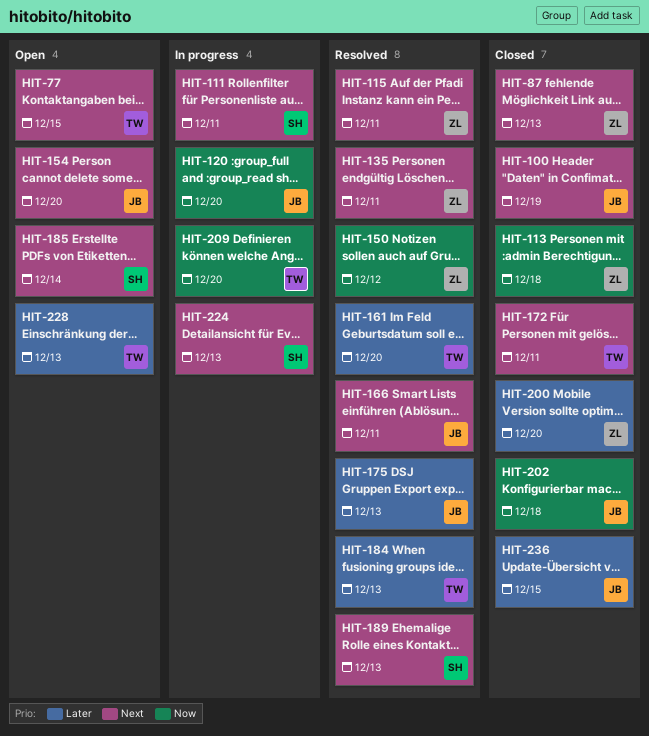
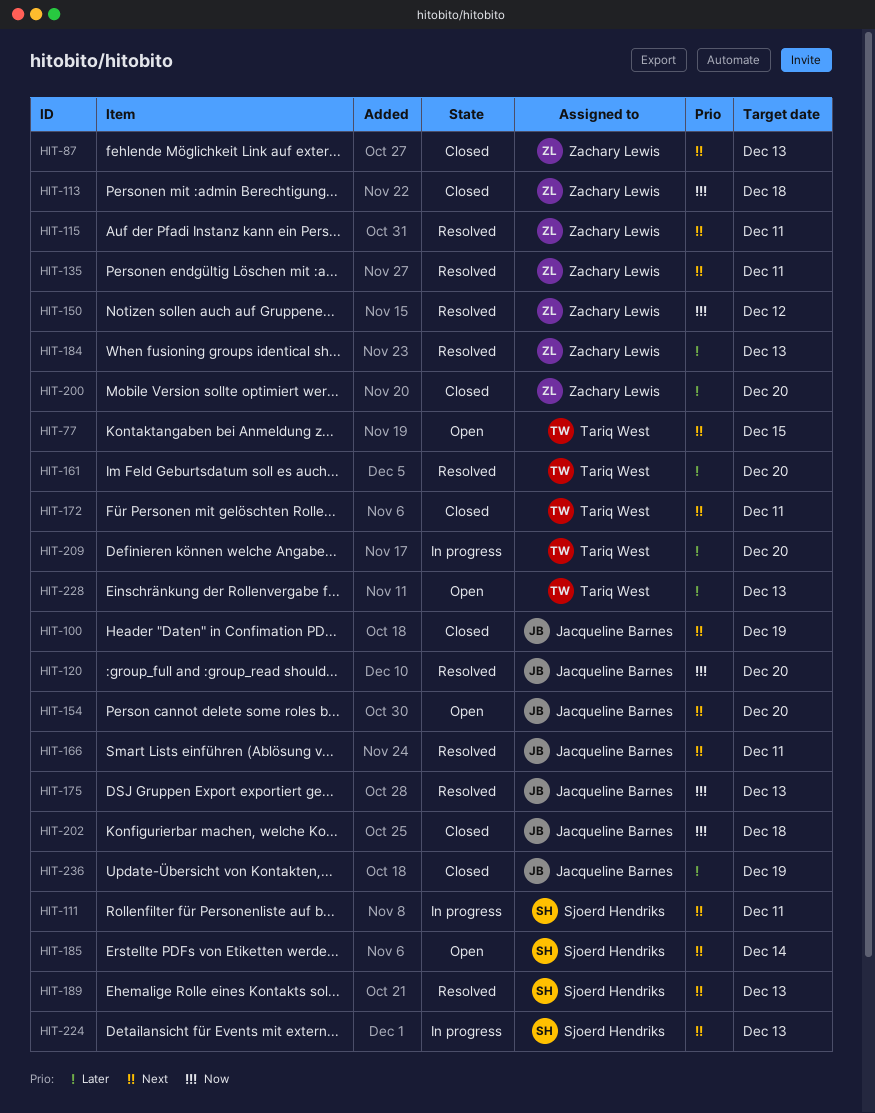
HIT-120, status: In progress -> Resolved
HIT-175, priority: Later -> Now
HIT-184, owner: Tariq West -> Zachary Lewis
HIT-209, priority: Now -> Later
HIT-236, due: Dec 15 -> Dec 19

